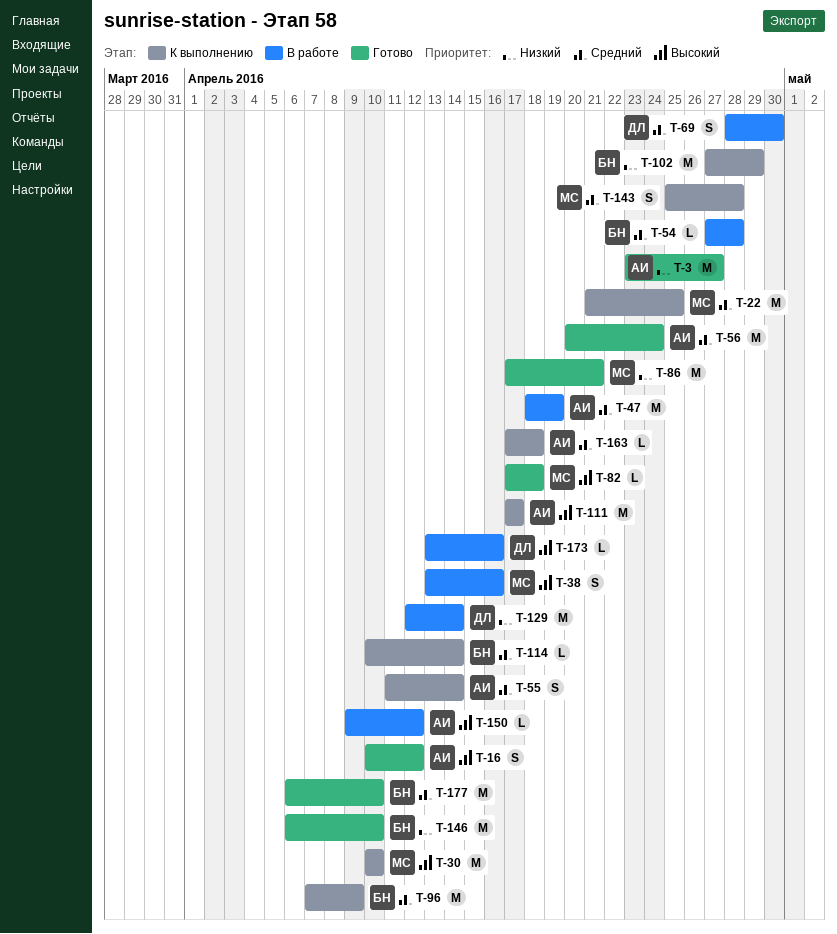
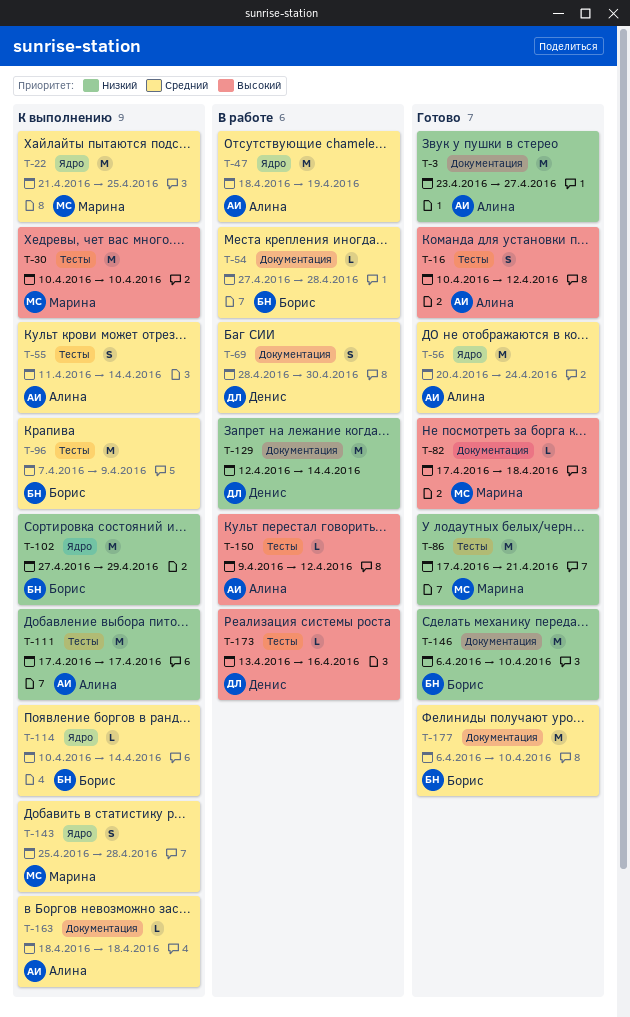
T-38: present -> none
T-111, priority: Высокий -> Низкий
T-163, start: Apr 17 -> Apr 18

